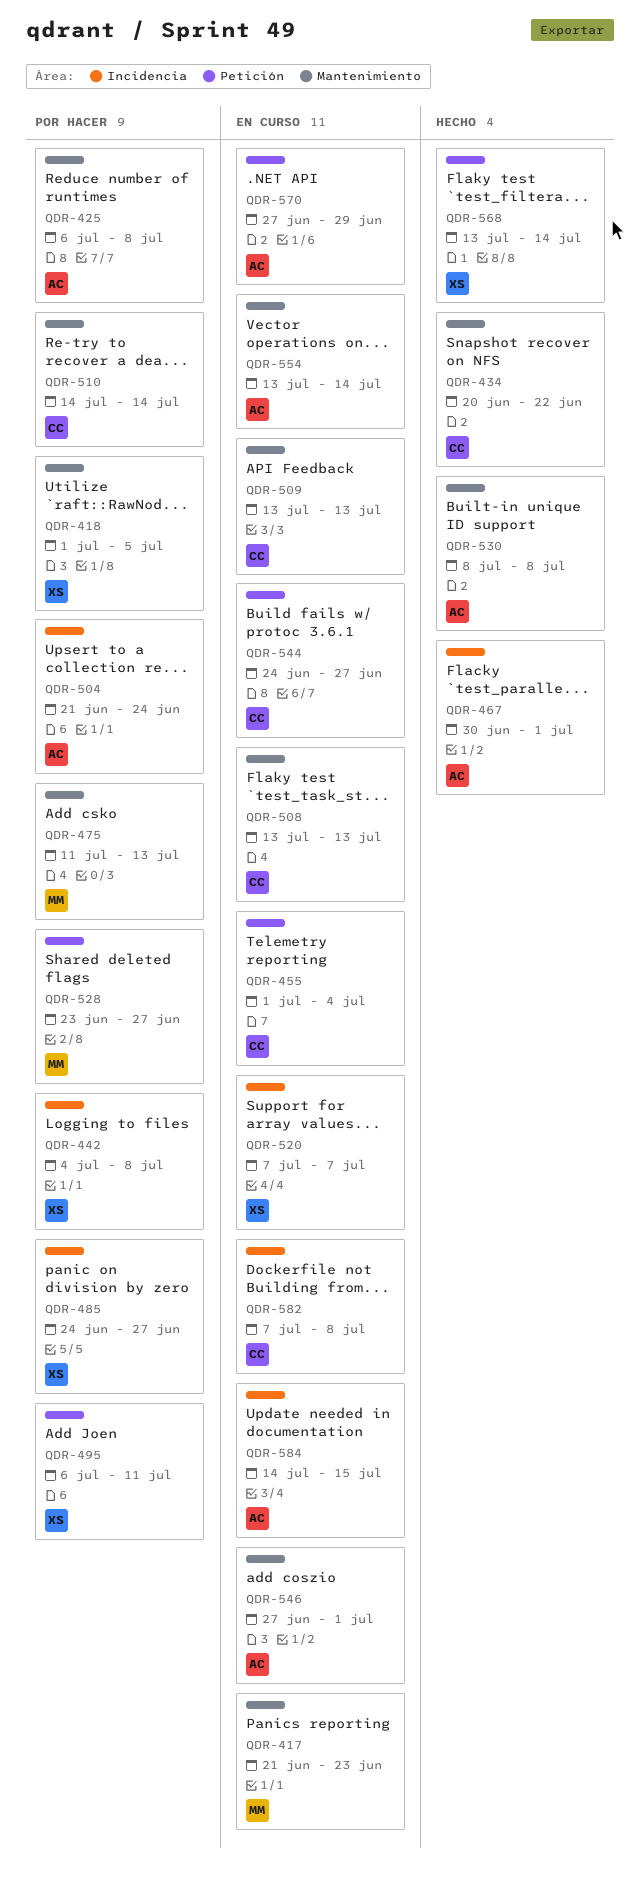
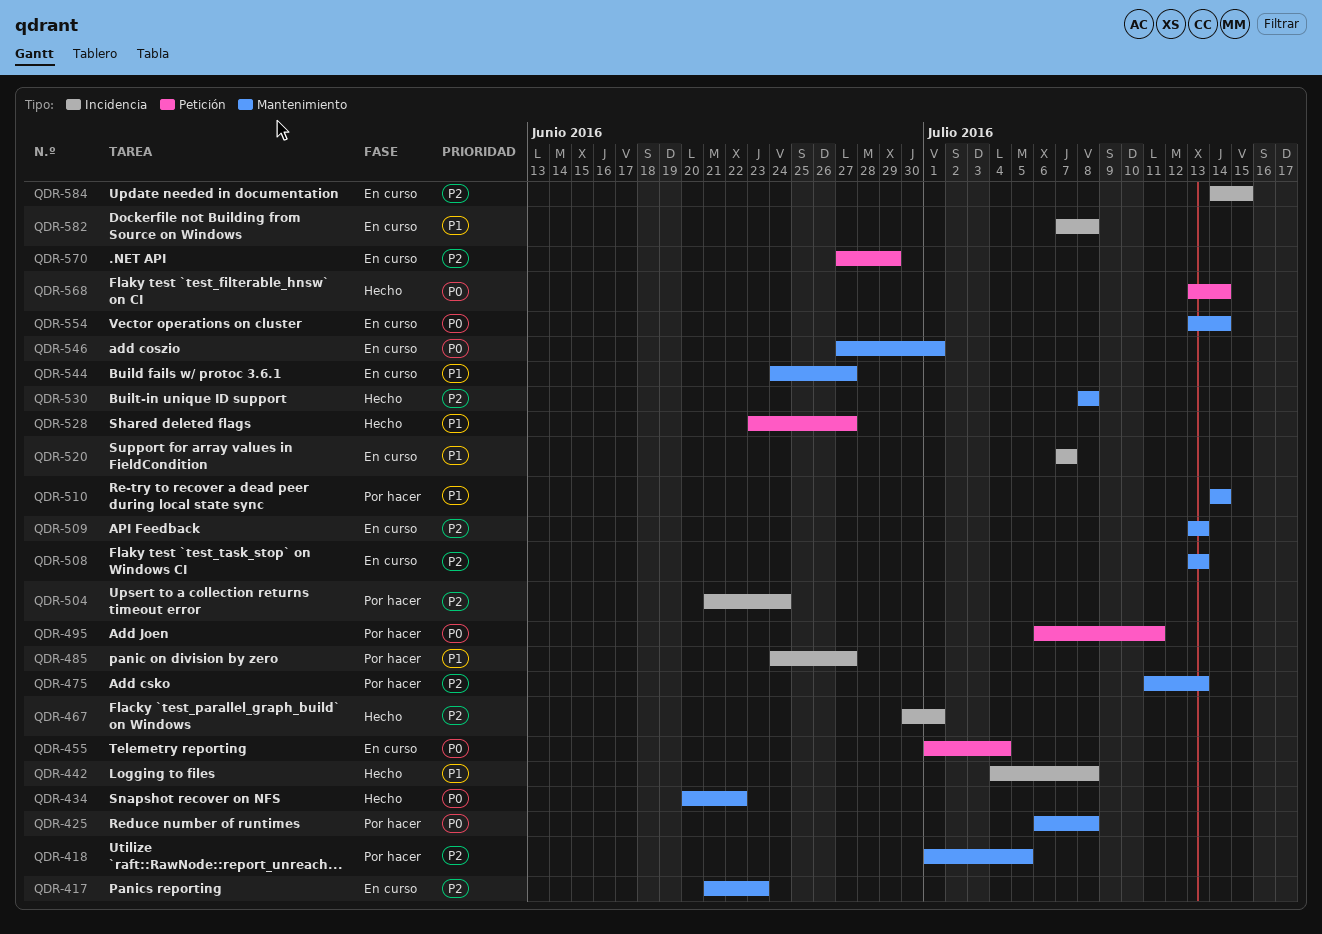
QDR-442, status: Por hacer -> Hecho
QDR-528, status: Por hacer -> Hecho
QDR-544, label: Petición -> Mantenimiento

